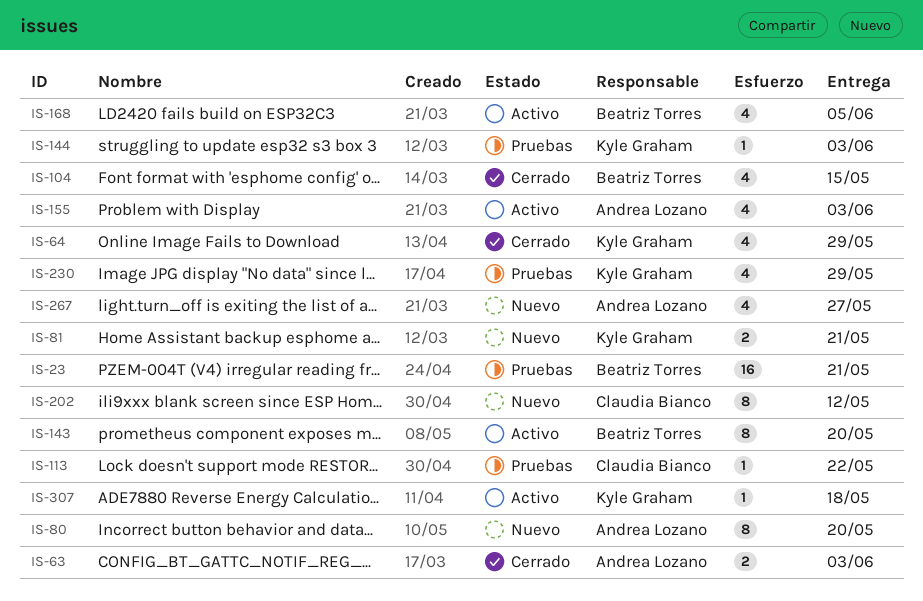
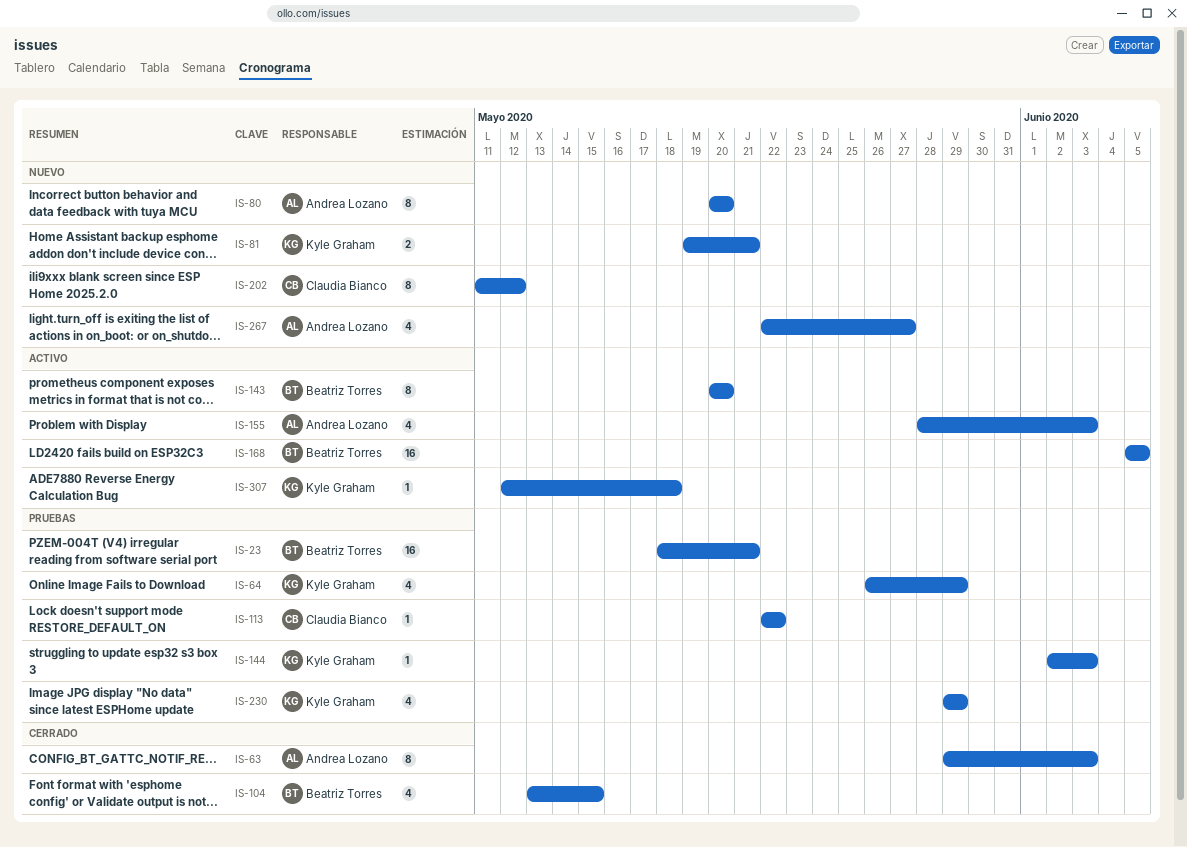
IS-63, estimate: 2 -> 8
IS-64, status: Cerrado -> Pruebas
IS-168, estimate: 4 -> 16

